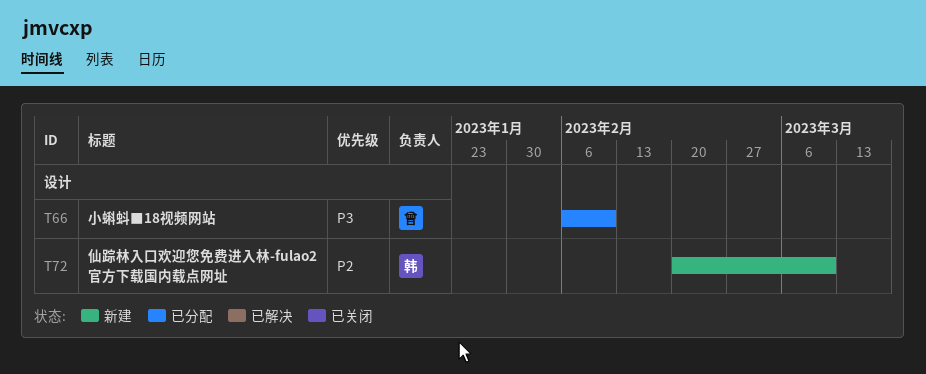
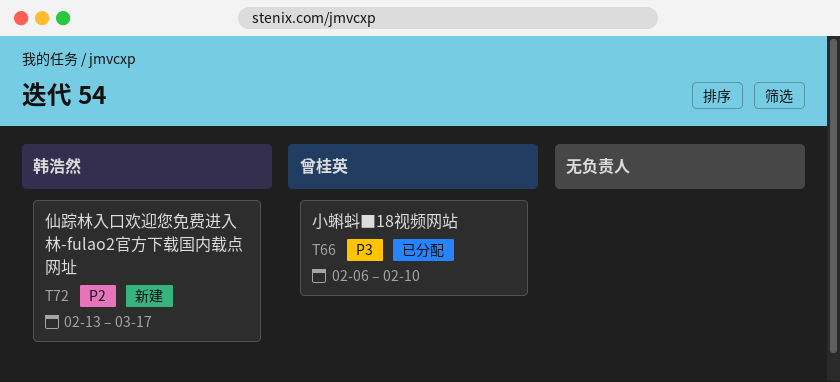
T72, start: Feb 20 -> Feb 13
T72, due: Mar 10 -> Mar 17

